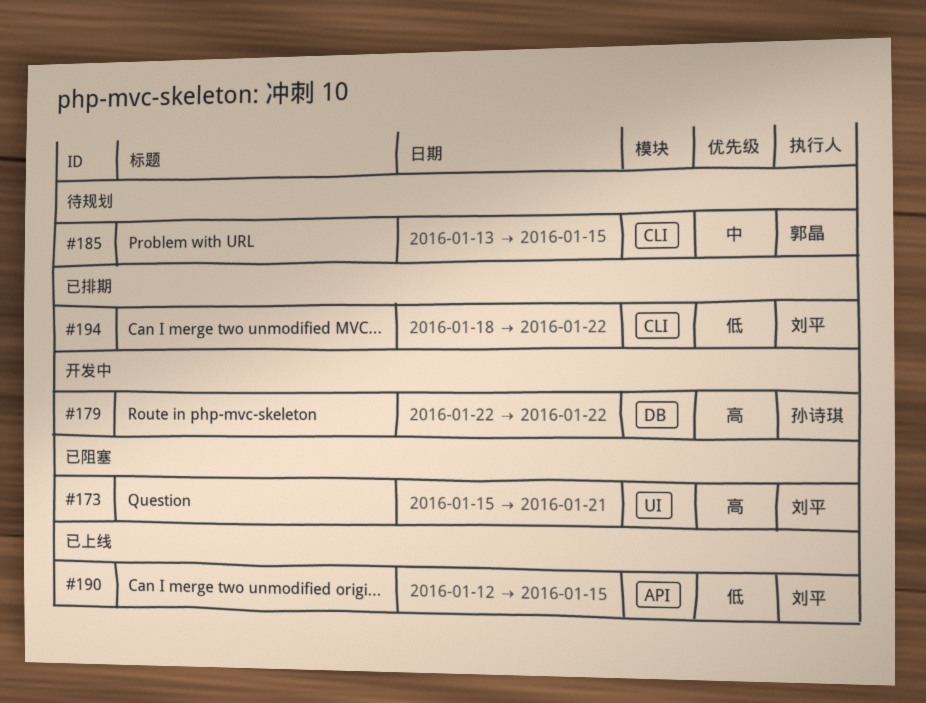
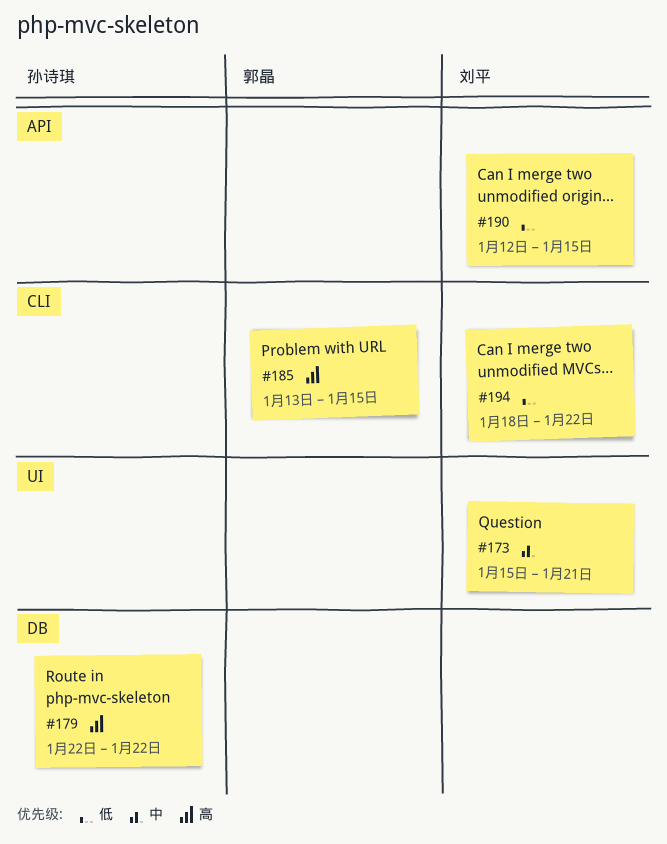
#173, priority: 高 -> 中
#185, priority: 中 -> 高

